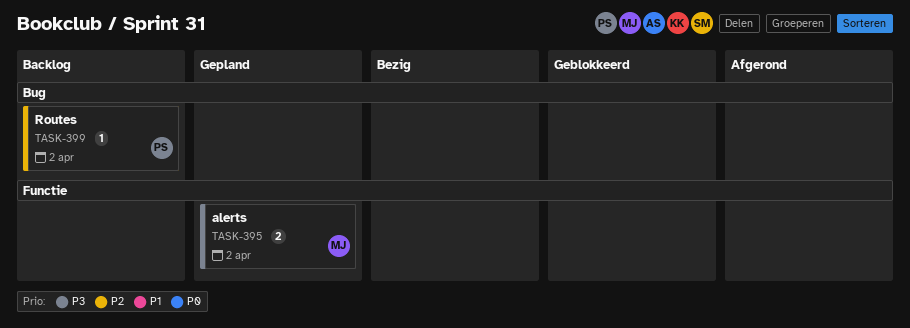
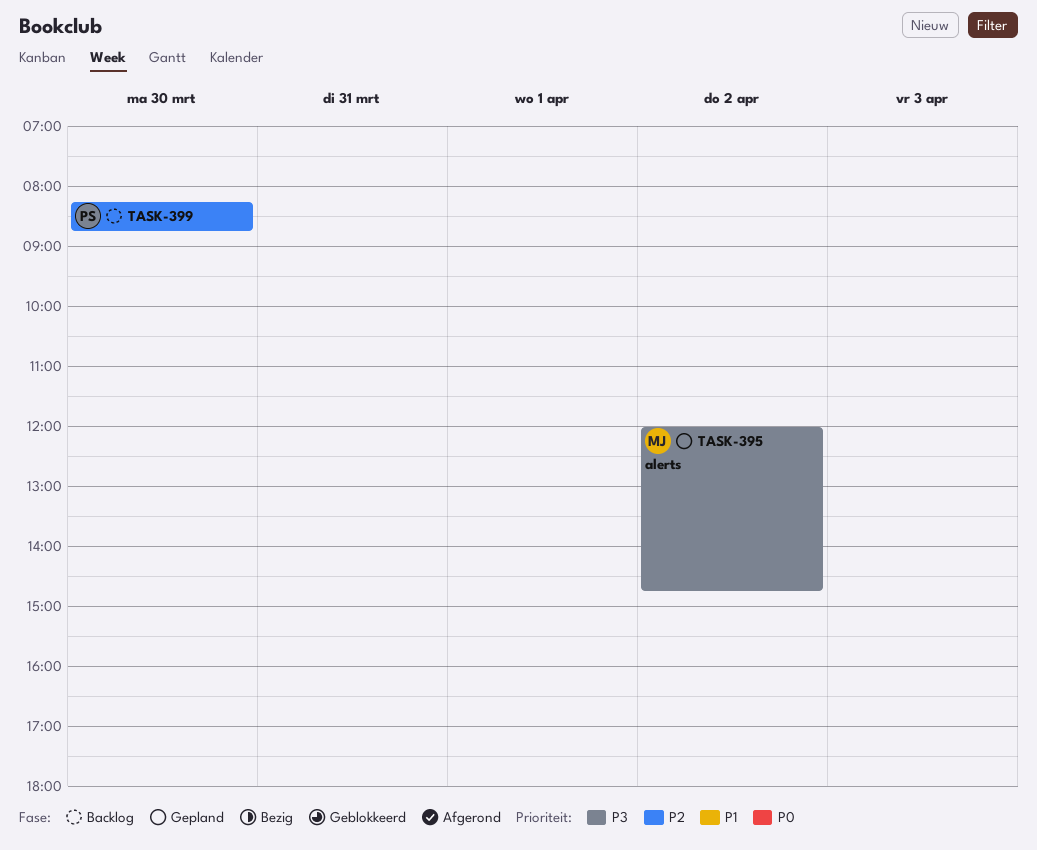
TASK-399, day: Apr 2 -> Mar 30

